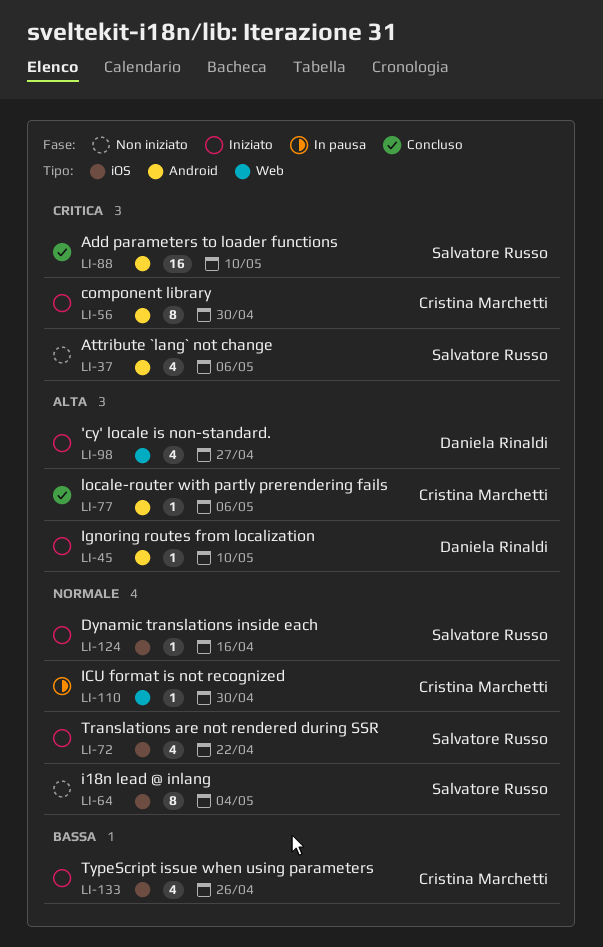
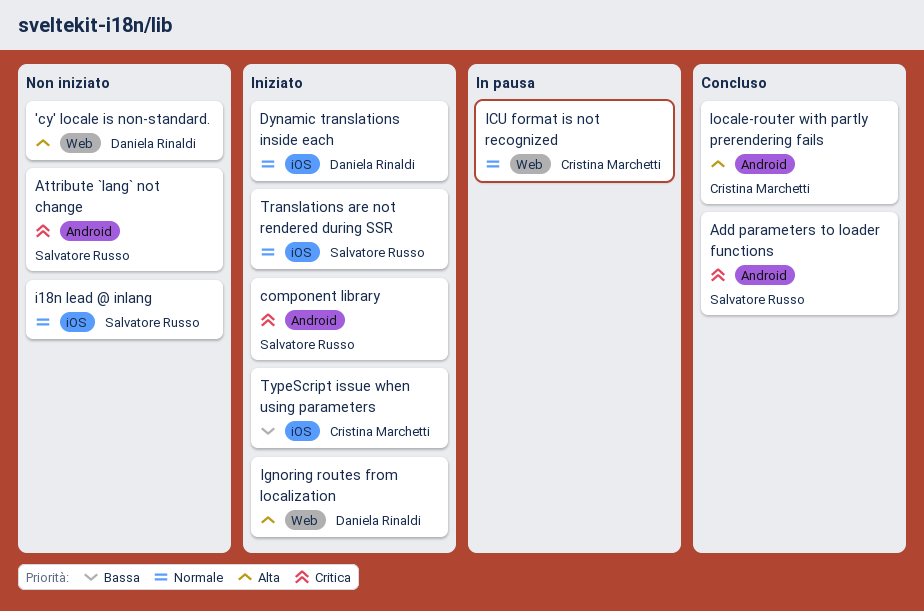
'cy' locale is non-standard., status: Iniziato -> Non iniziato
component library, owner: Cristina Marchetti -> Salvatore Russo
Dynamic translations inside each, owner: Salvatore Russo -> Daniela Rinaldi
Ignoring routes from localization, label: Android -> Web

